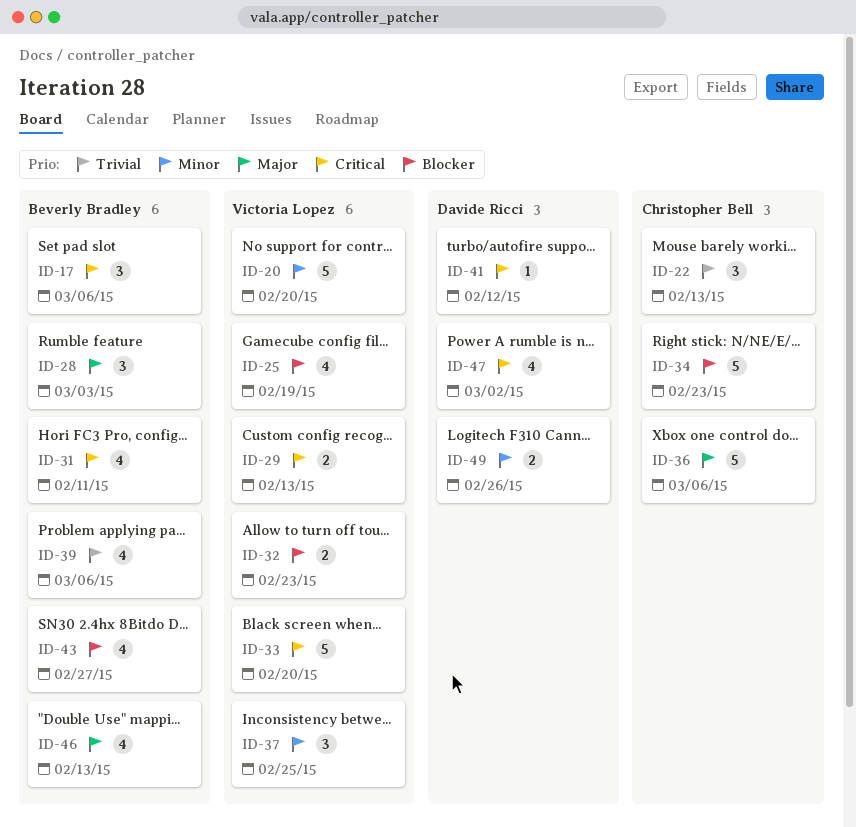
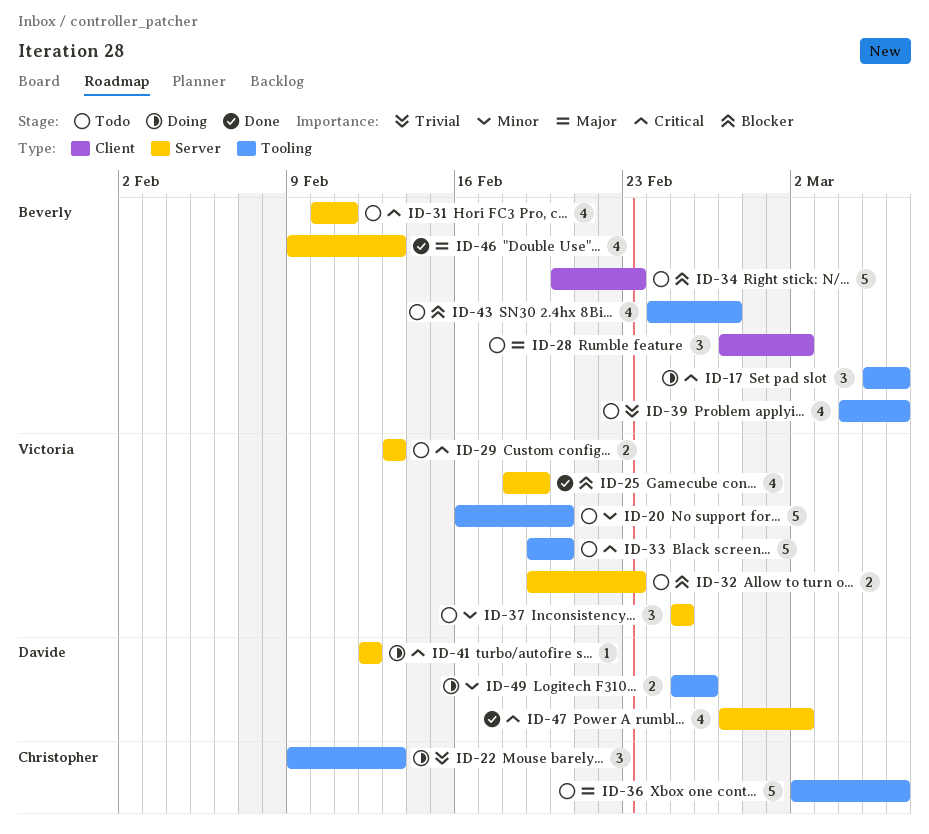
ID-28, due: Mar 3 -> Mar 2
ID-34, owner: Christopher Bell -> Beverly Bradley

